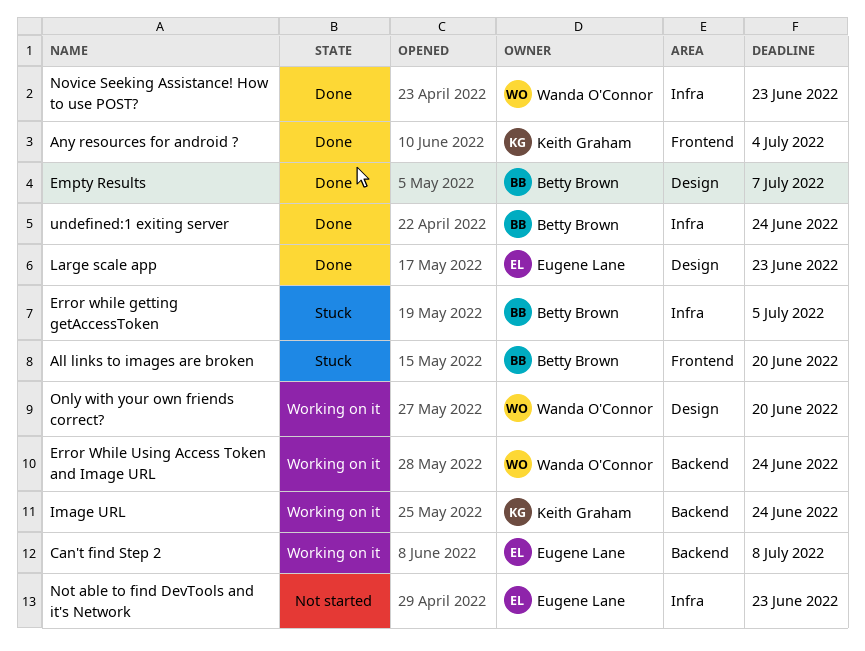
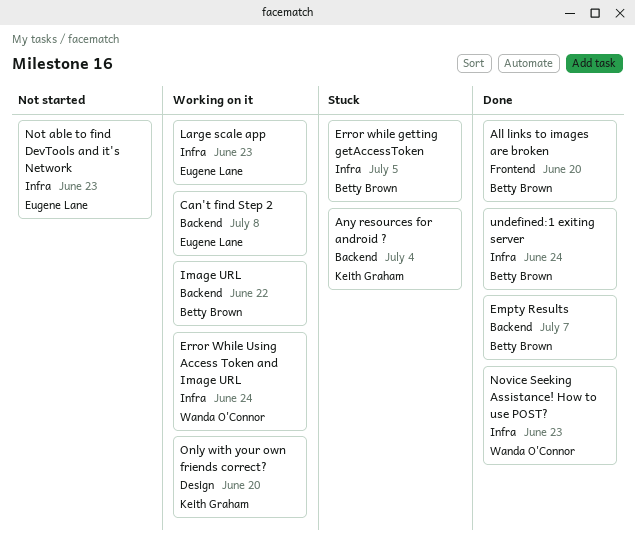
All links to images are broken, status: Stuck -> Done
Any resources for android ?, status: Done -> Stuck
Any resources for android ?, label: Frontend -> Backend
Empty Results, label: Design -> Backend
Error While Using Access Token and Image URL, label: Backend -> Infra
Image URL, owner: Keith Graham -> Betty Brown
Image URL, due: Jun 24 -> Jun 22
Large scale app, status: Done -> Working on it
Large scale app, label: Design -> Infra
Only with your own friends correct?, owner: Wanda O'Connor -> Keith Graham

